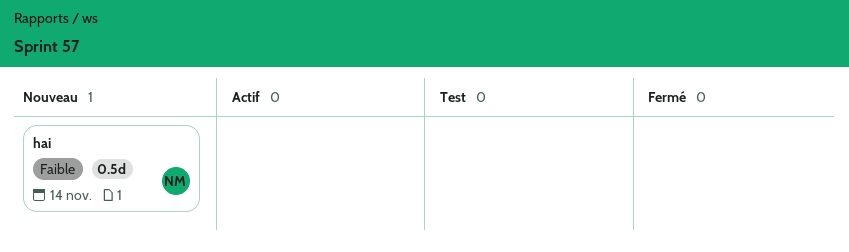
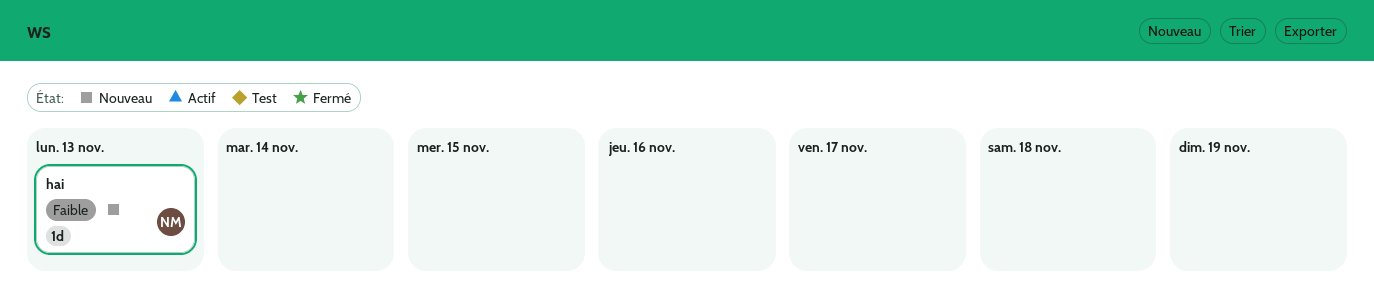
hai, estimate: 0.5d -> 1d
hai, due: Nov 14 -> Nov 13

